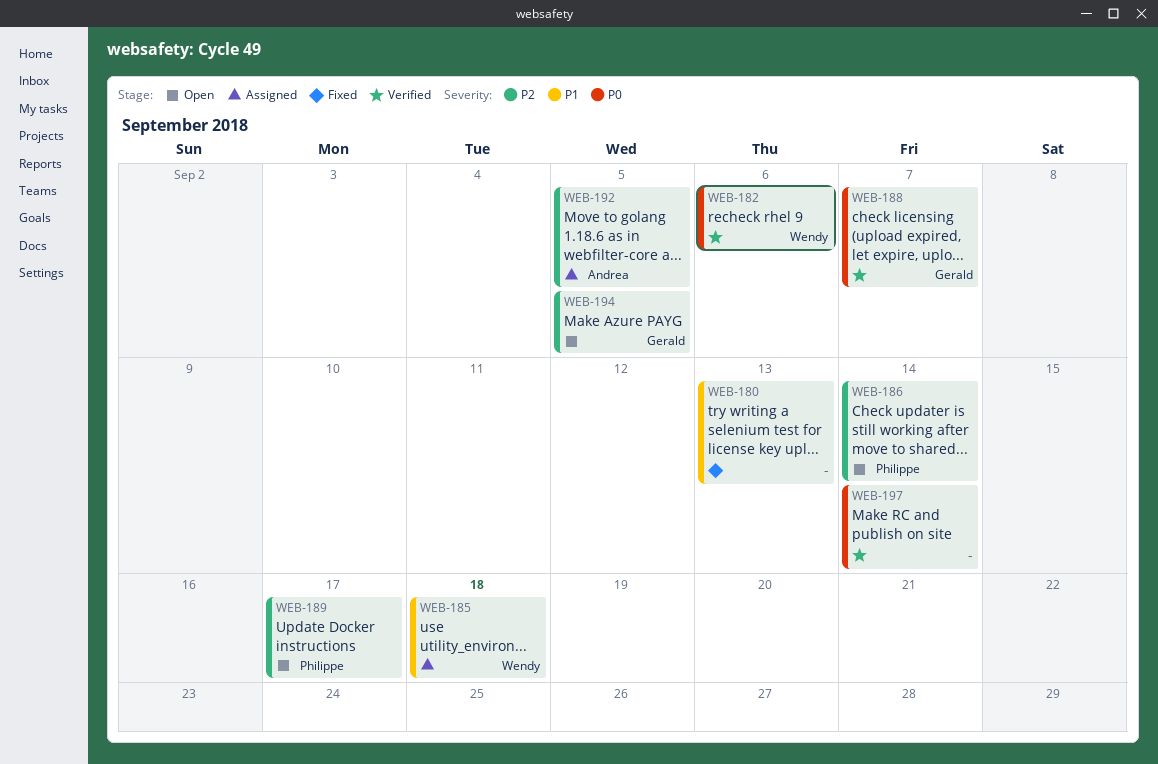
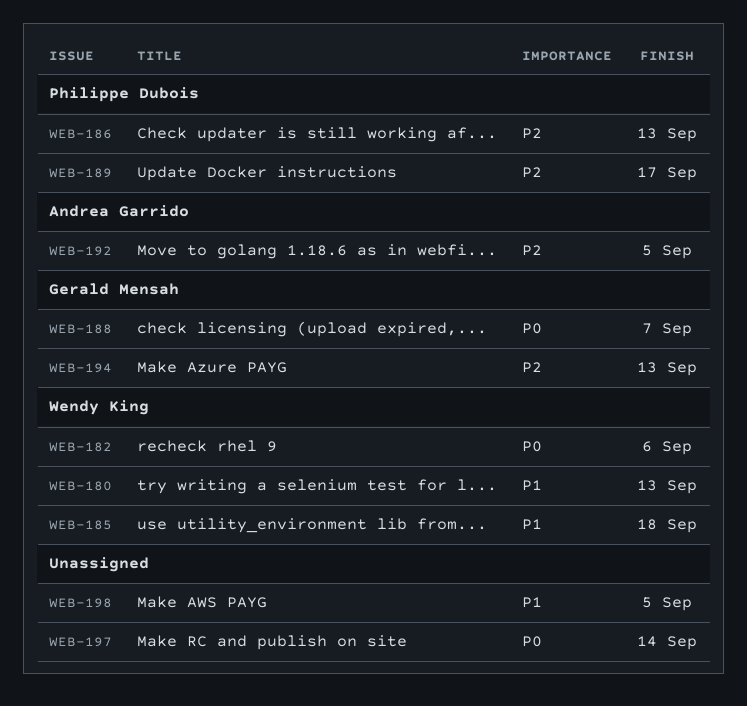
WEB-180, owner: none -> Wendy King
WEB-186, due: Sep 14 -> Sep 13
WEB-194, due: Sep 5 -> Sep 13
WEB-198: none -> present

